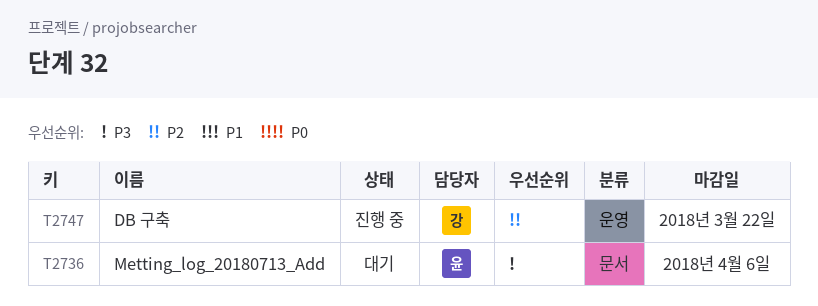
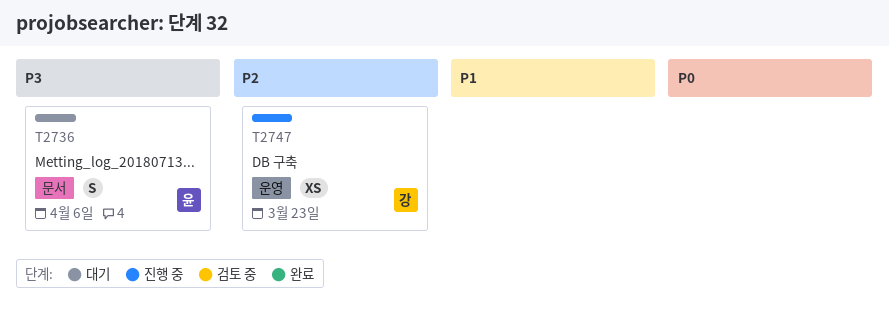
T2747, due: Mar 22 -> Mar 23

